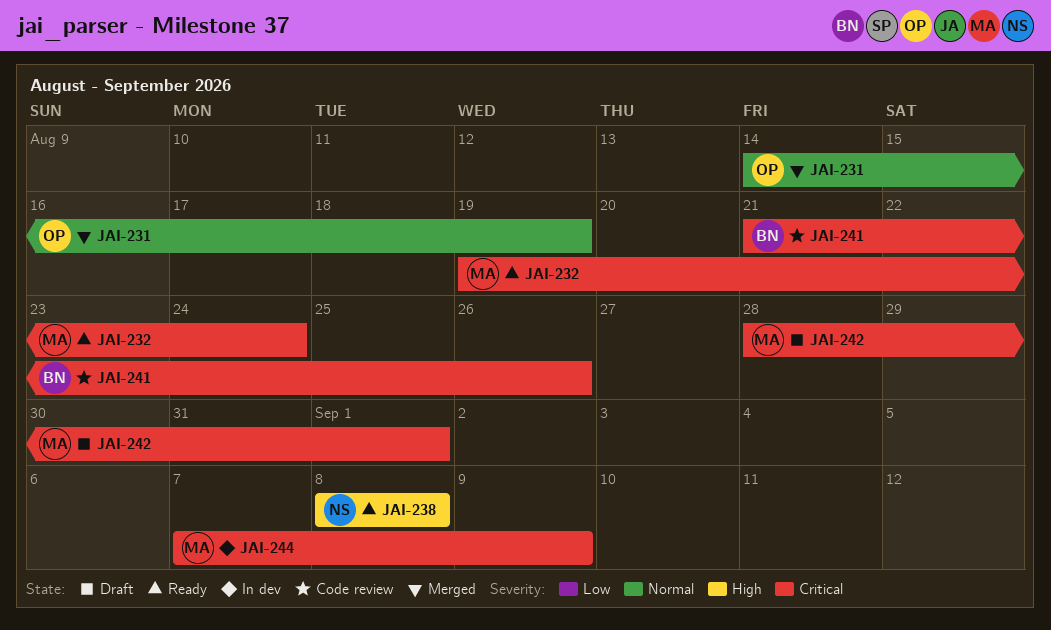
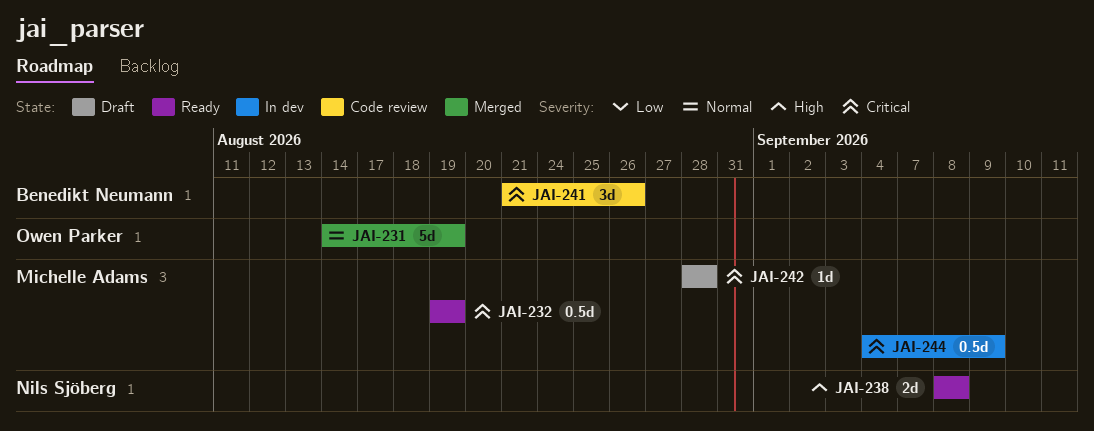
JAI-232, due: Aug 24 -> Aug 19
JAI-242, due: Sep 1 -> Aug 28
JAI-244, start: Sep 7 -> Sep 4

